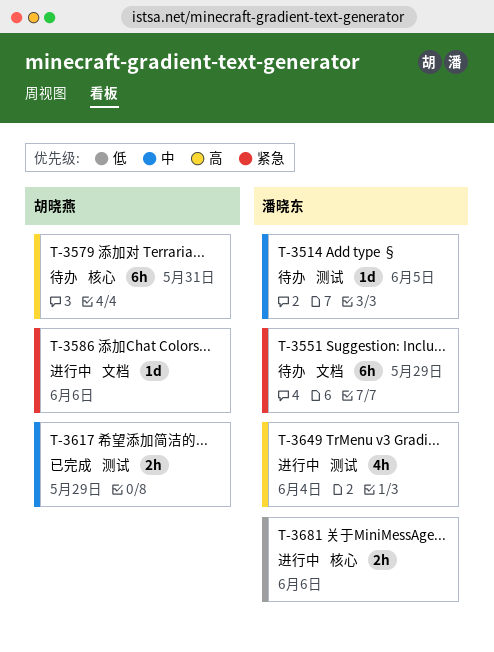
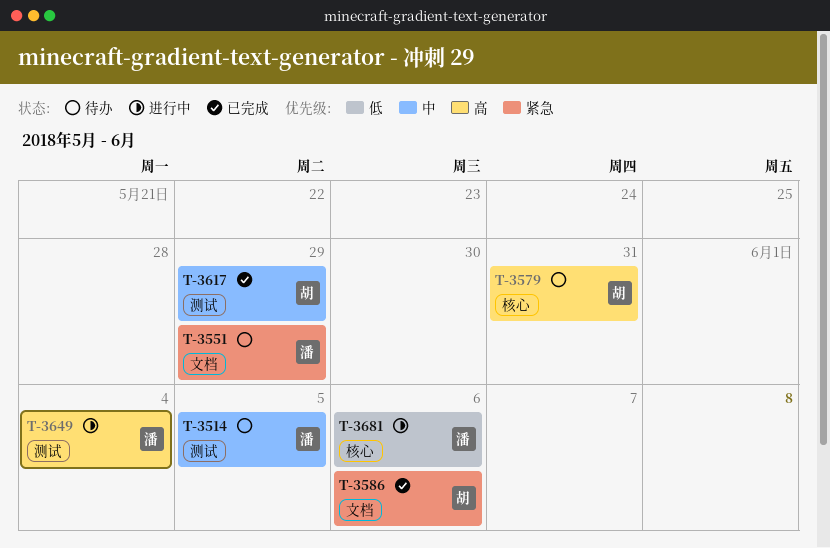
T-3586, status: 进行中 -> 已完成

